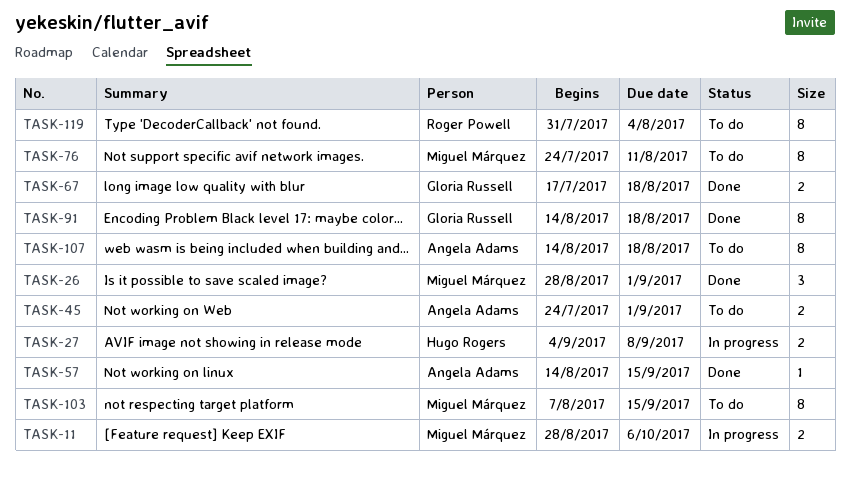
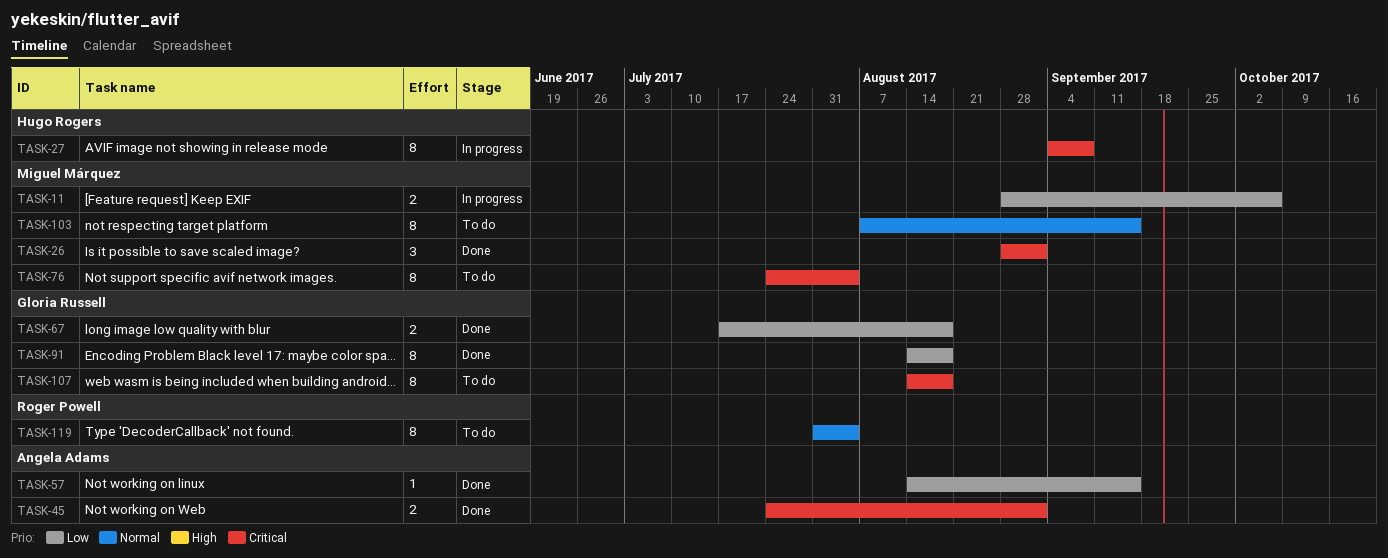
TASK-27, estimate: 2 -> 8
TASK-45, status: To do -> Done
TASK-76, due: Aug 11 -> Aug 4
TASK-107, owner: Angela Adams -> Gloria Russell

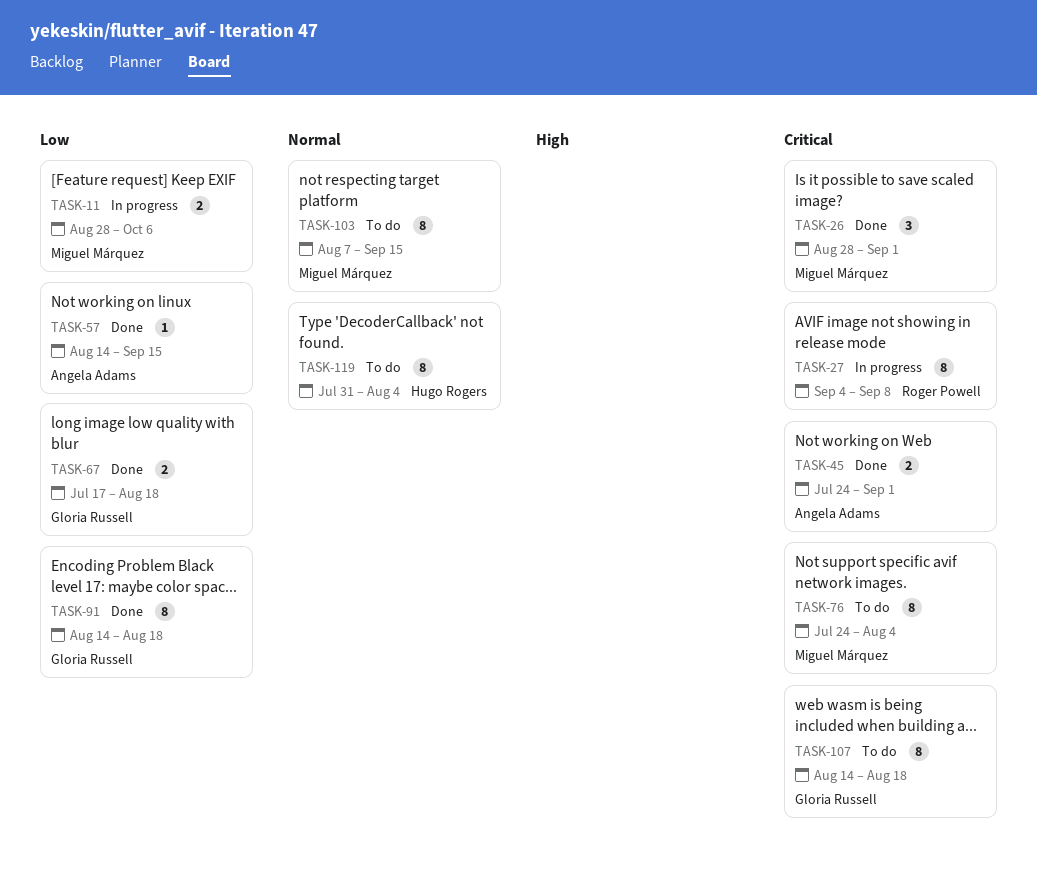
TASK-27, owner: Hugo Rogers -> Roger Powell
TASK-119, owner: Roger Powell -> Hugo Rogers

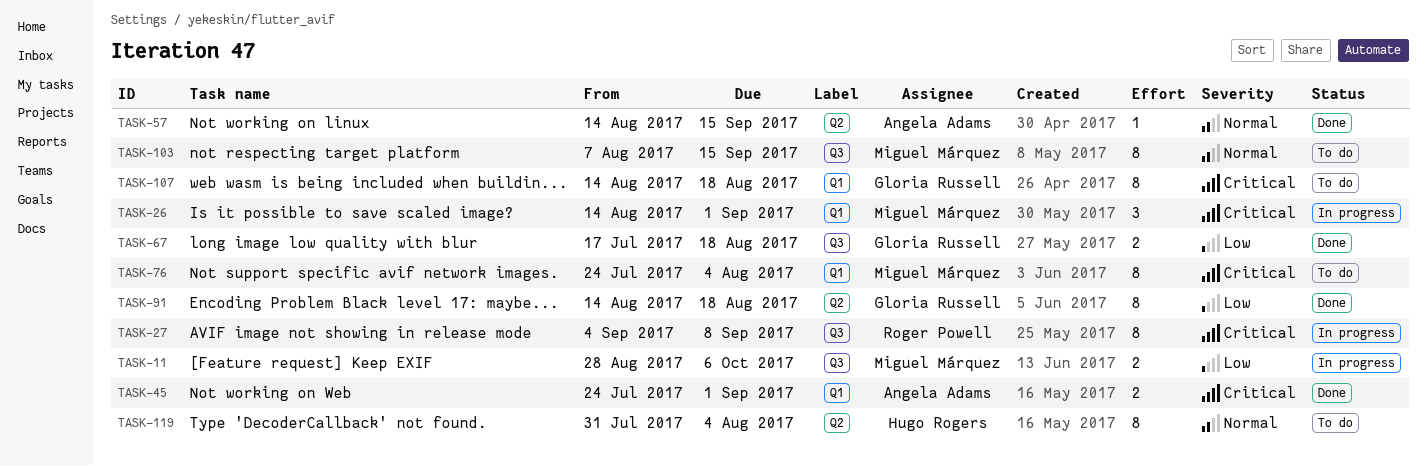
TASK-26, status: Done -> In progress
TASK-26, start: Aug 28 -> Aug 14
TASK-57, priority: Low -> Normal

